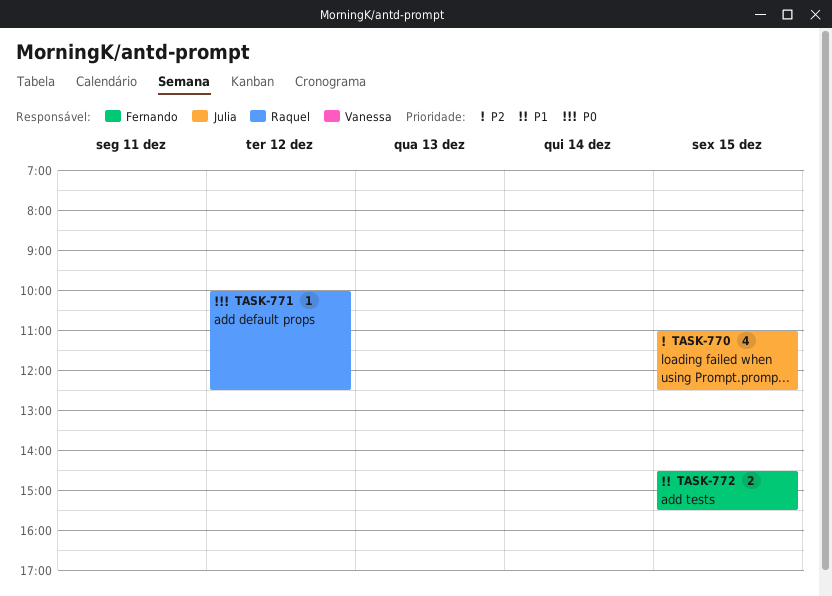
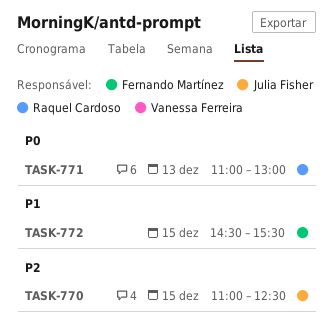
TASK-771, day: Dec 12 -> Dec 13
TASK-771, begins: 10:00 -> 11:00
TASK-771, ends: 12:30 -> 13:00

